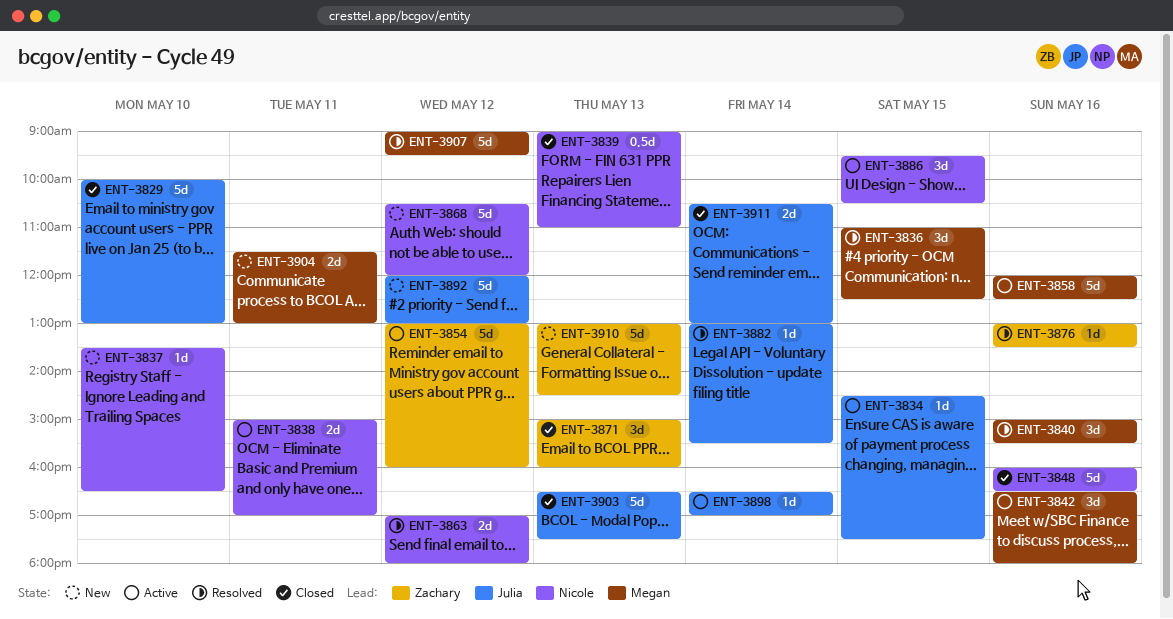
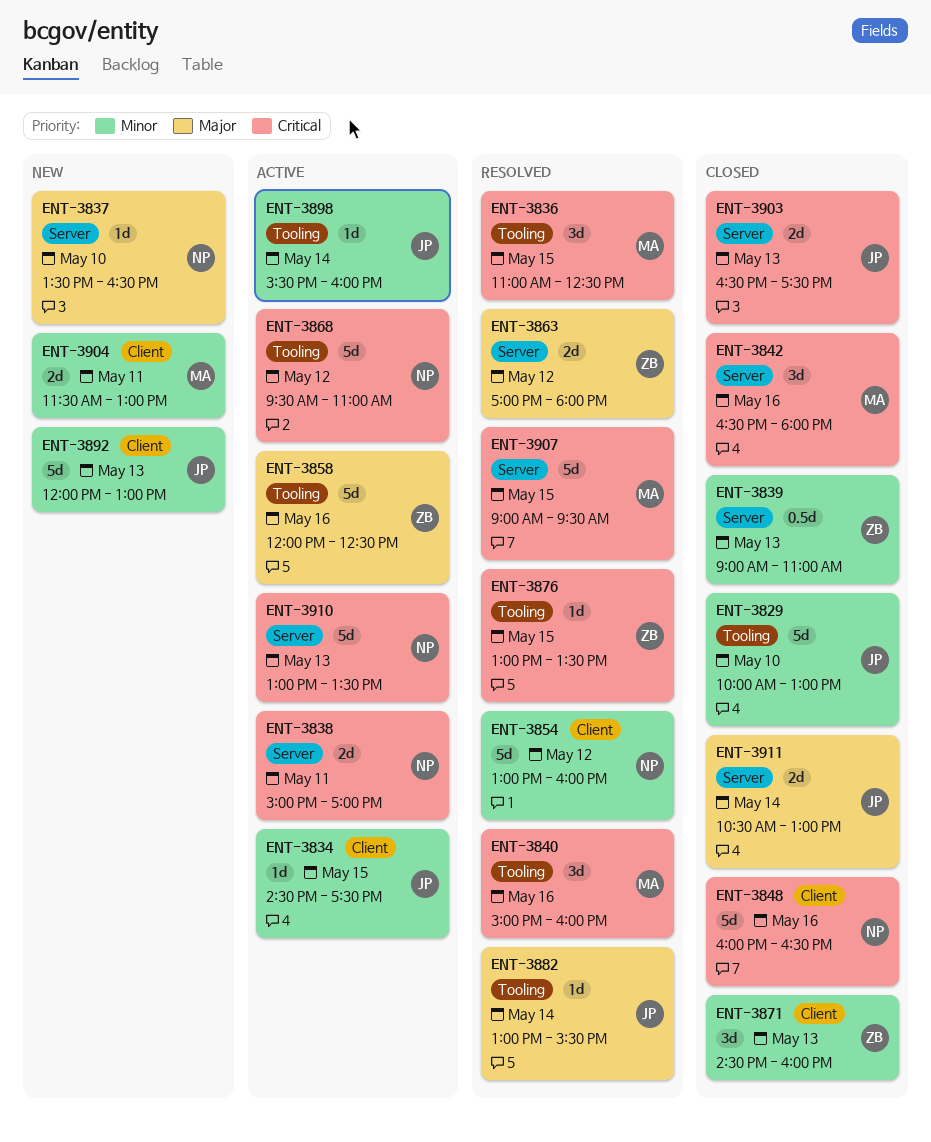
ENT-3839, owner: Nicole -> Zachary
ENT-3840, ends: 15:30 -> 16:00
ENT-3842, status: Active -> Closed
ENT-3854, status: Active -> Resolved
ENT-3854, owner: Zachary -> Nicole
ENT-3858, owner: Megan -> Zachary
ENT-3863, owner: Nicole -> Zachary
ENT-3868, status: New -> Active
ENT-3868, begins: 10:30 -> 09:30
ENT-3868, ends: 12:00 -> 11:00
ENT-3871, begins: 15:00 -> 14:30
ENT-3876, day: May 16 -> May 15
ENT-3886: present -> none
ENT-3892, day: May 12 -> May 13
ENT-3898, begins: 16:30 -> 15:30
ENT-3898, ends: 17:00 -> 16:00
ENT-3903, estimate: 5d -> 2d
ENT-3907, day: May 12 -> May 15
ENT-3910, status: New -> Active
ENT-3910, owner: Zachary -> Nicole
ENT-3910, ends: 14:30 -> 13:30

